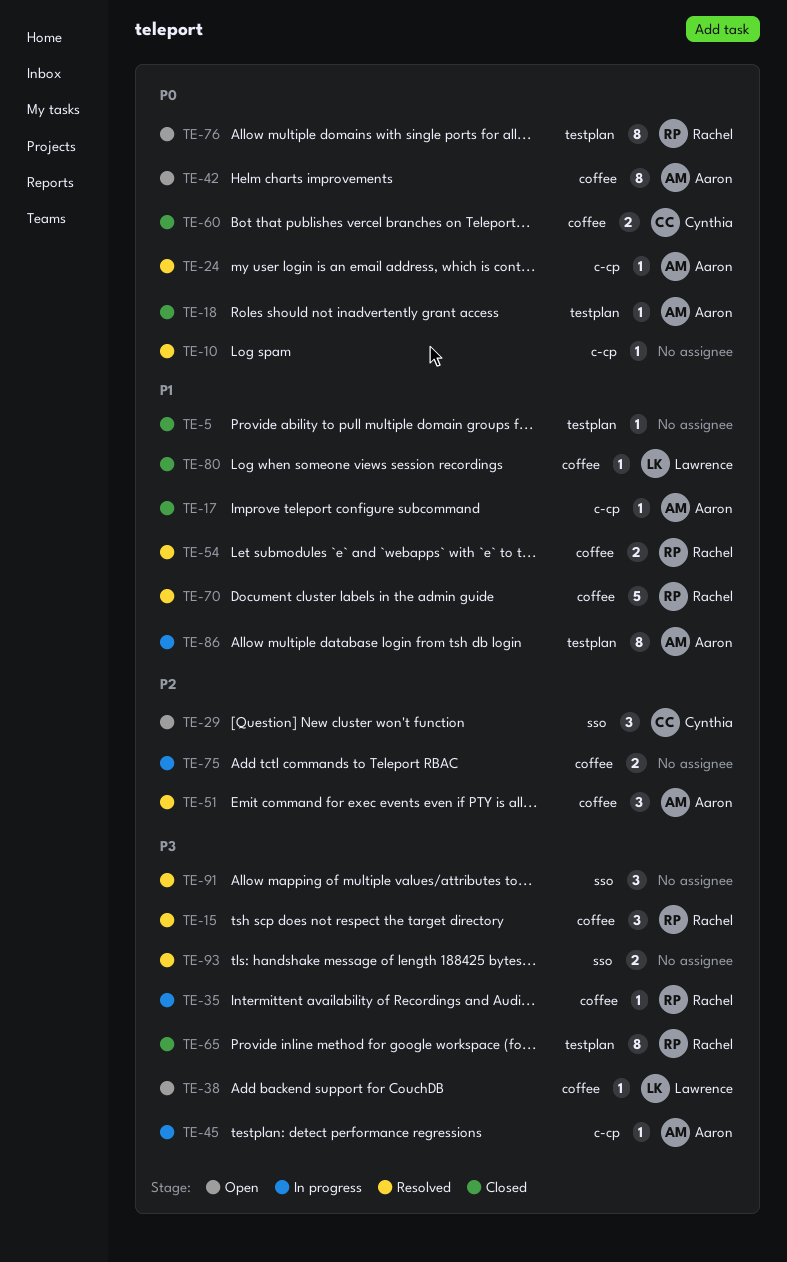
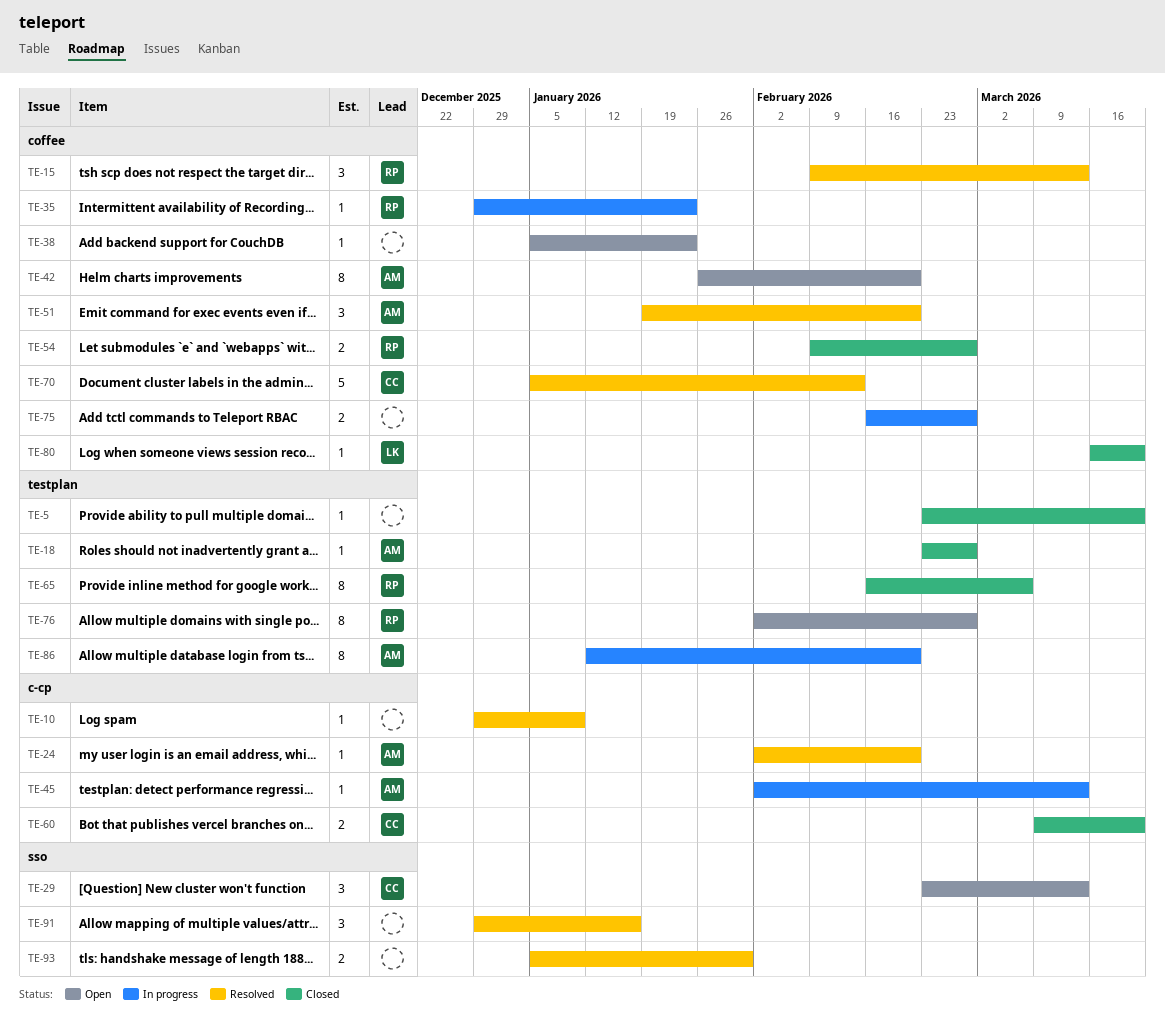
TE-17: present -> none
TE-38, owner: Lawrence -> none
TE-54, status: Resolved -> Closed
TE-60, label: coffee -> c-cp
TE-70, owner: Rachel -> Cynthia

